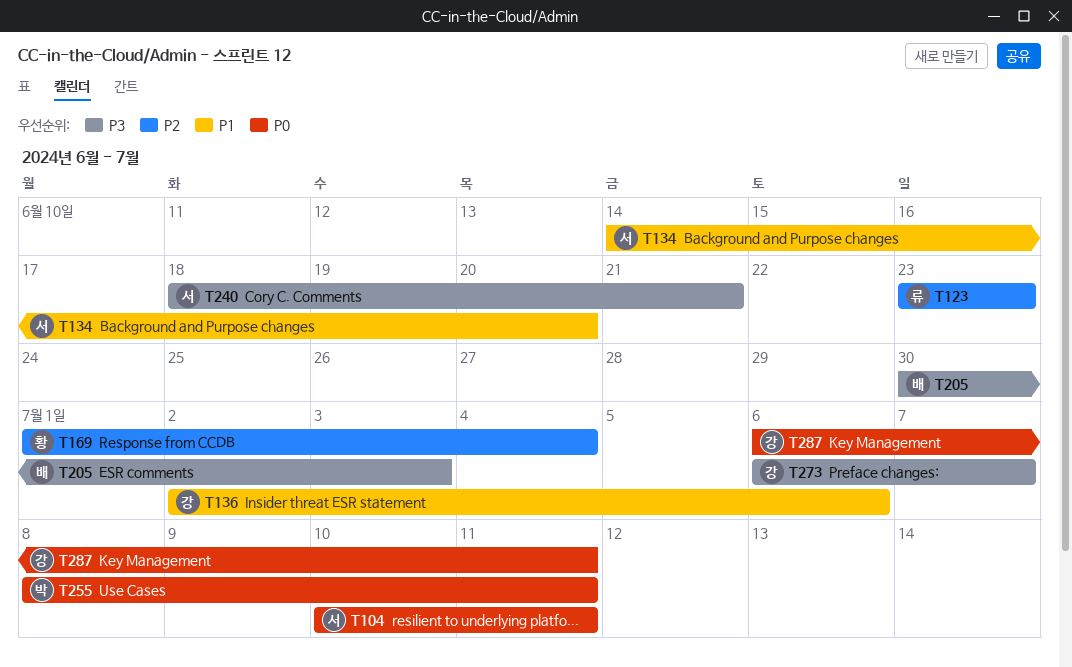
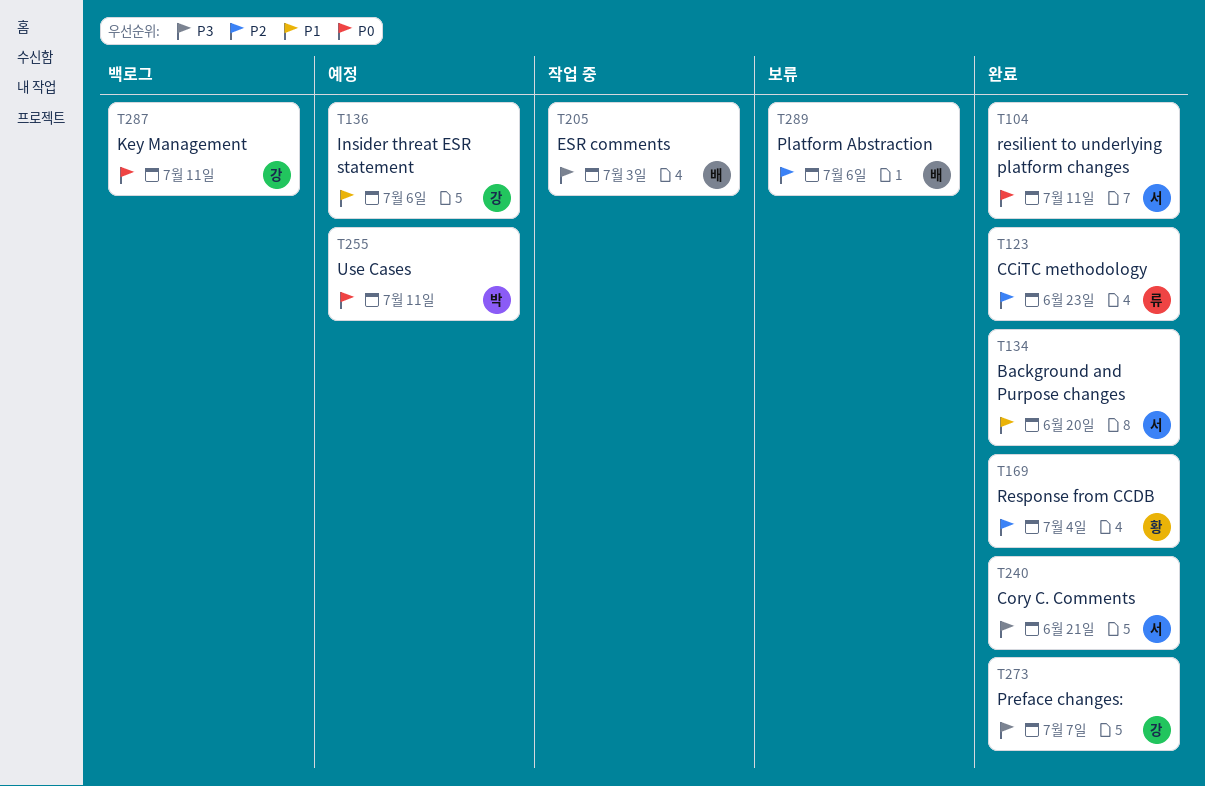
T289: none -> present

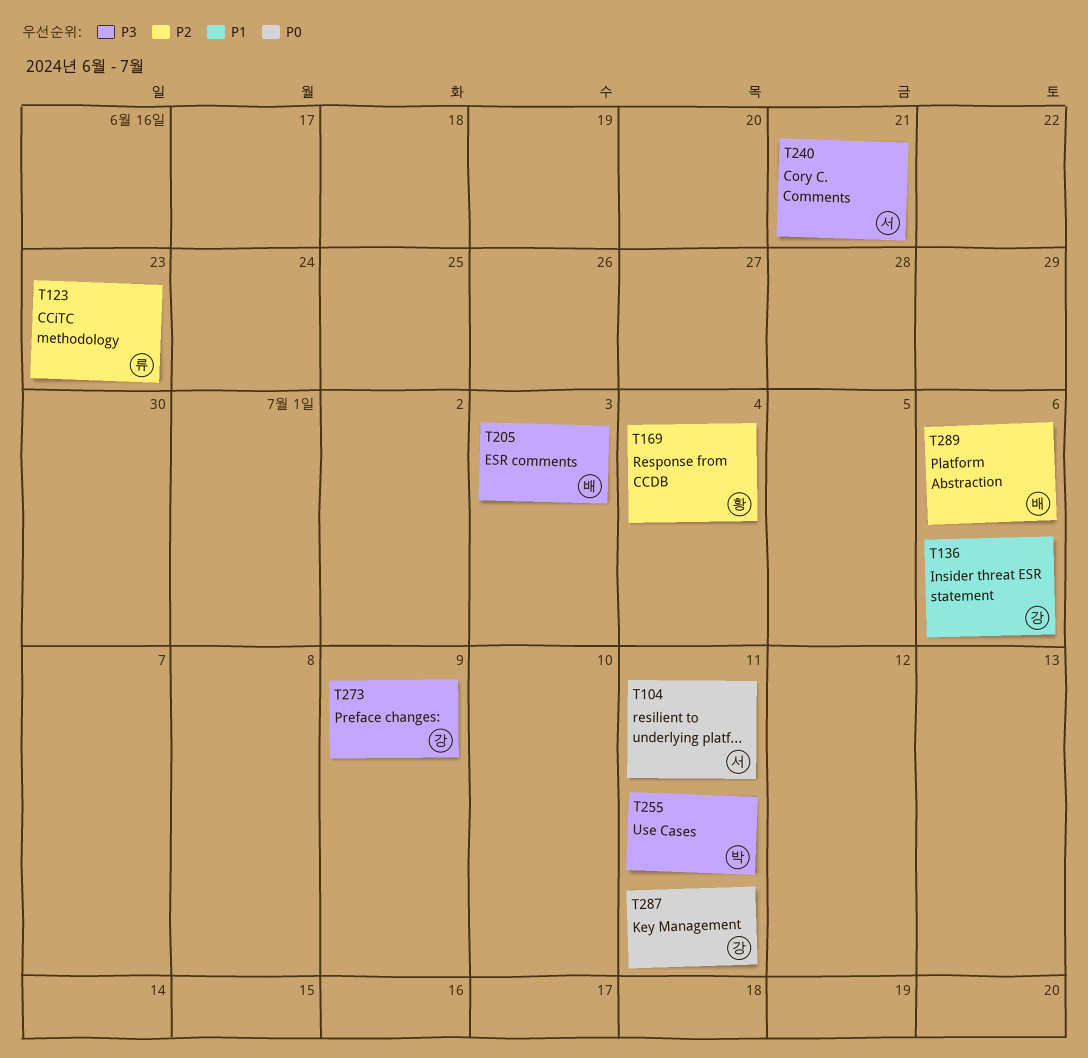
T134: present -> none
T255, priority: P0 -> P3
T273, due: Jul 7 -> Jul 9

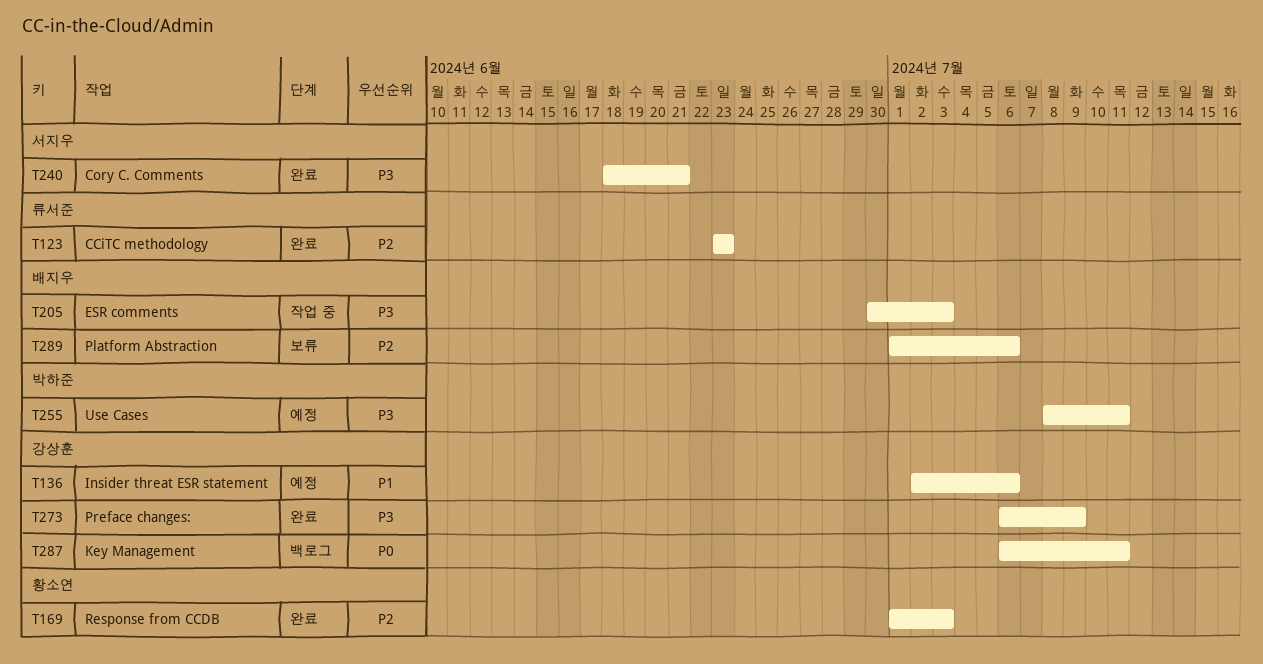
T104: present -> none
T169, due: Jul 4 -> Jul 3

